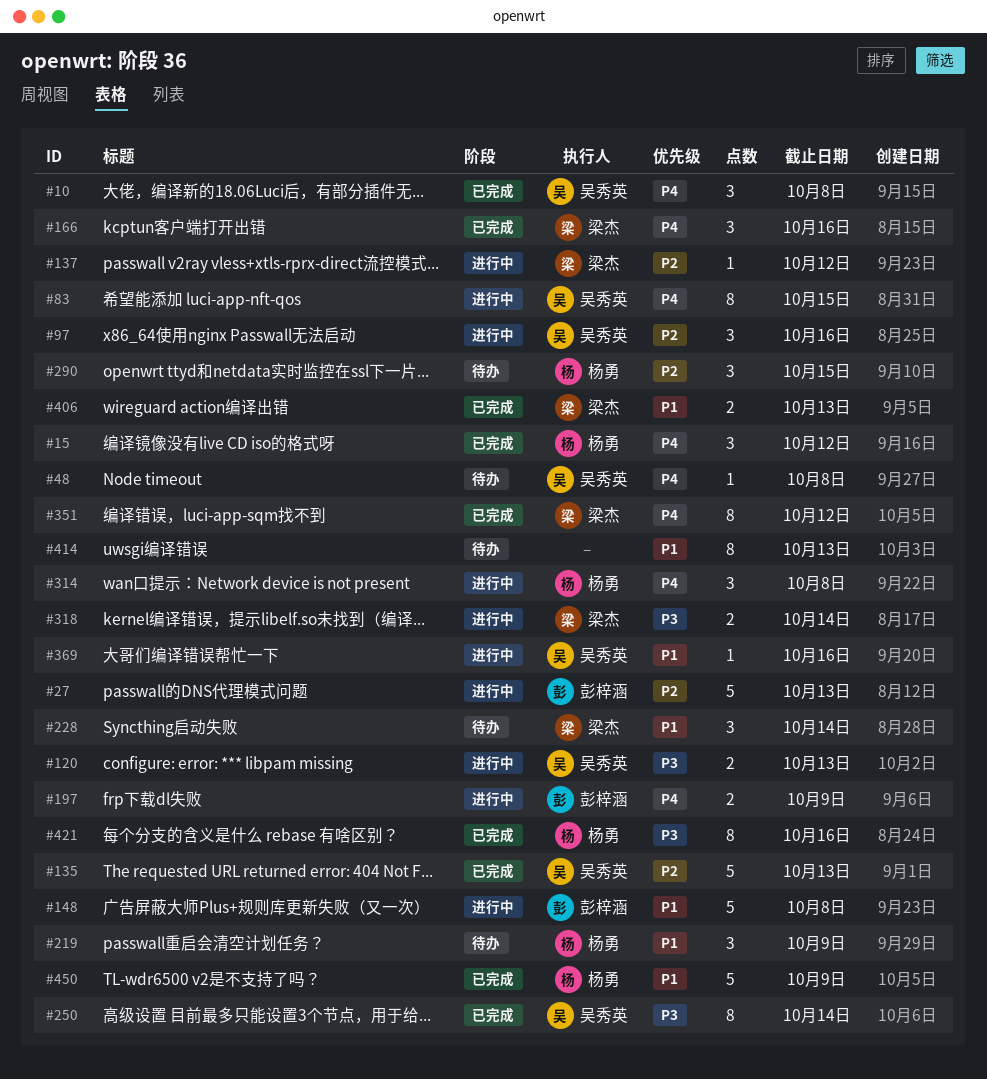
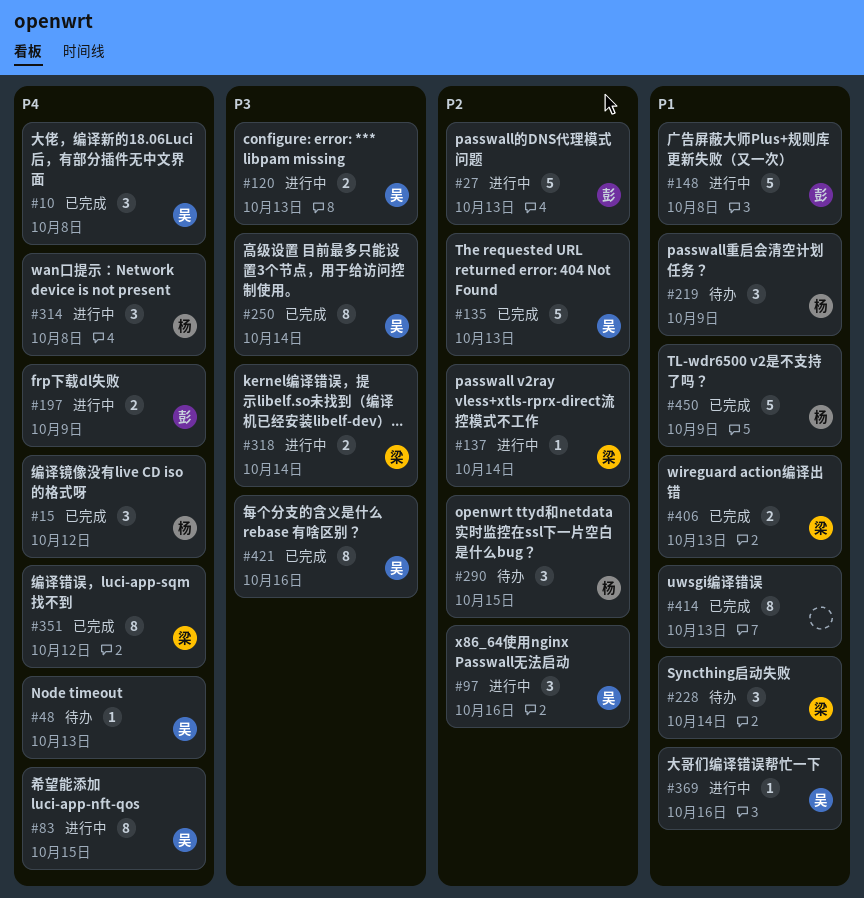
#48, due: Oct 8 -> Oct 13
#137, due: Oct 12 -> Oct 14
#166: present -> none
#414, status: 待办 -> 已完成
#421, owner: 杨勇 -> 吴秀英

